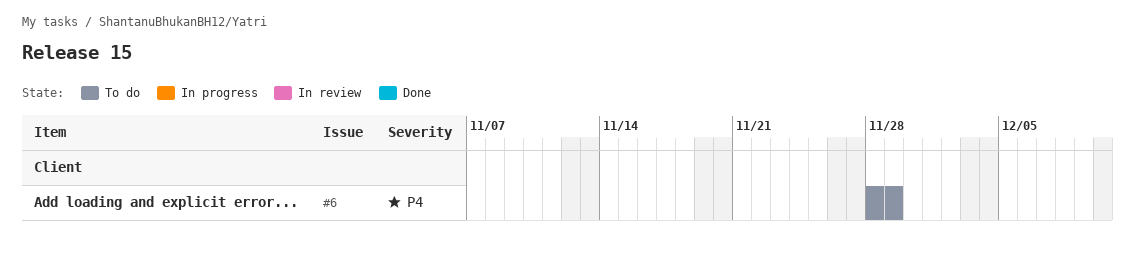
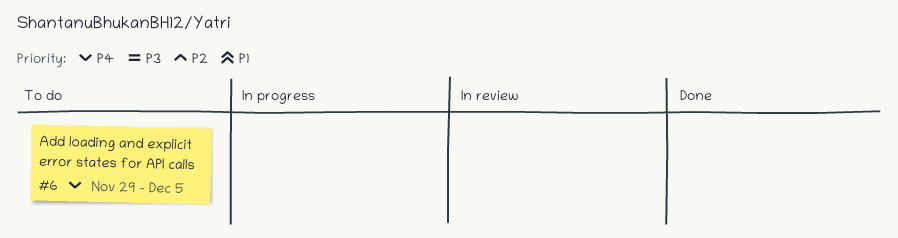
#6, start: Nov 28 -> Nov 29
#6, due: Nov 29 -> Dec 5

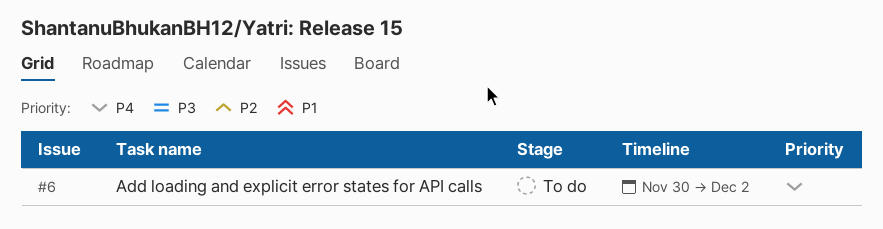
#6, start: Nov 29 -> Nov 30
#6, due: Dec 5 -> Dec 2

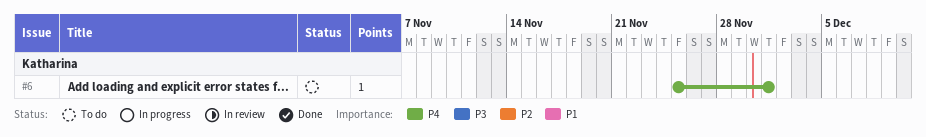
#6, start: Nov 30 -> Nov 25
#6, due: Dec 2 -> Dec 1

